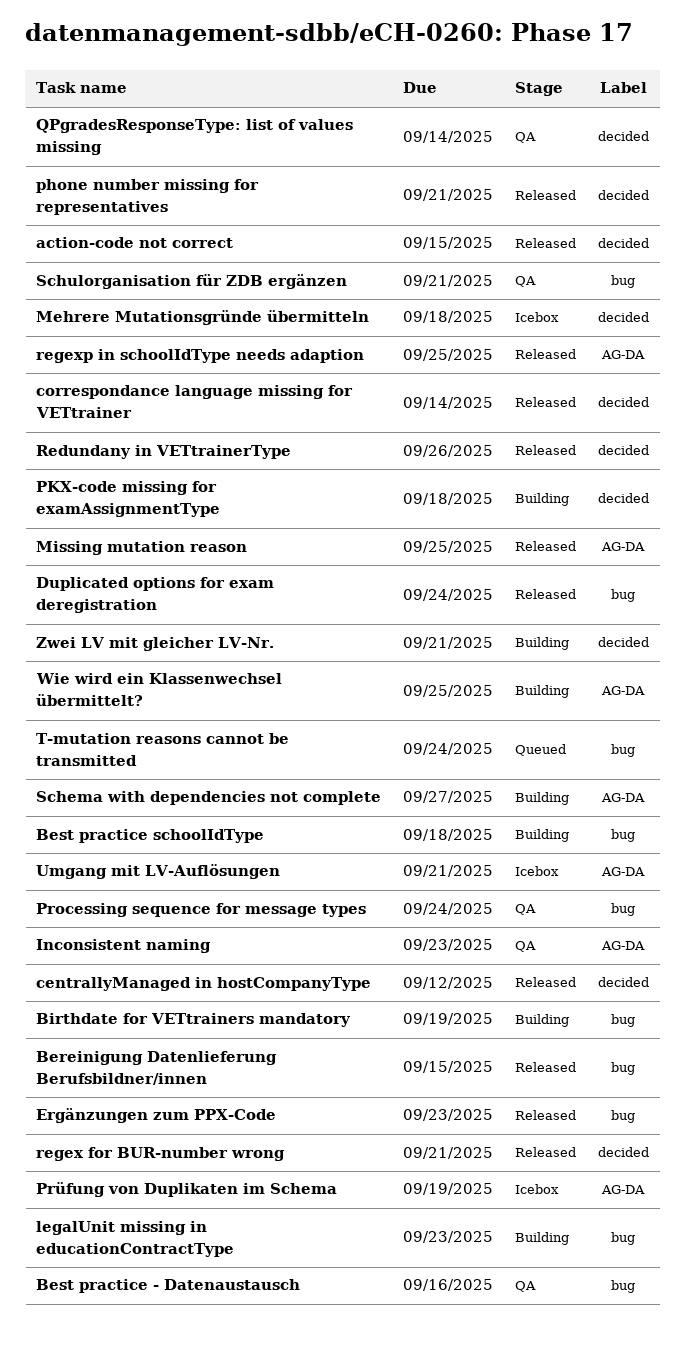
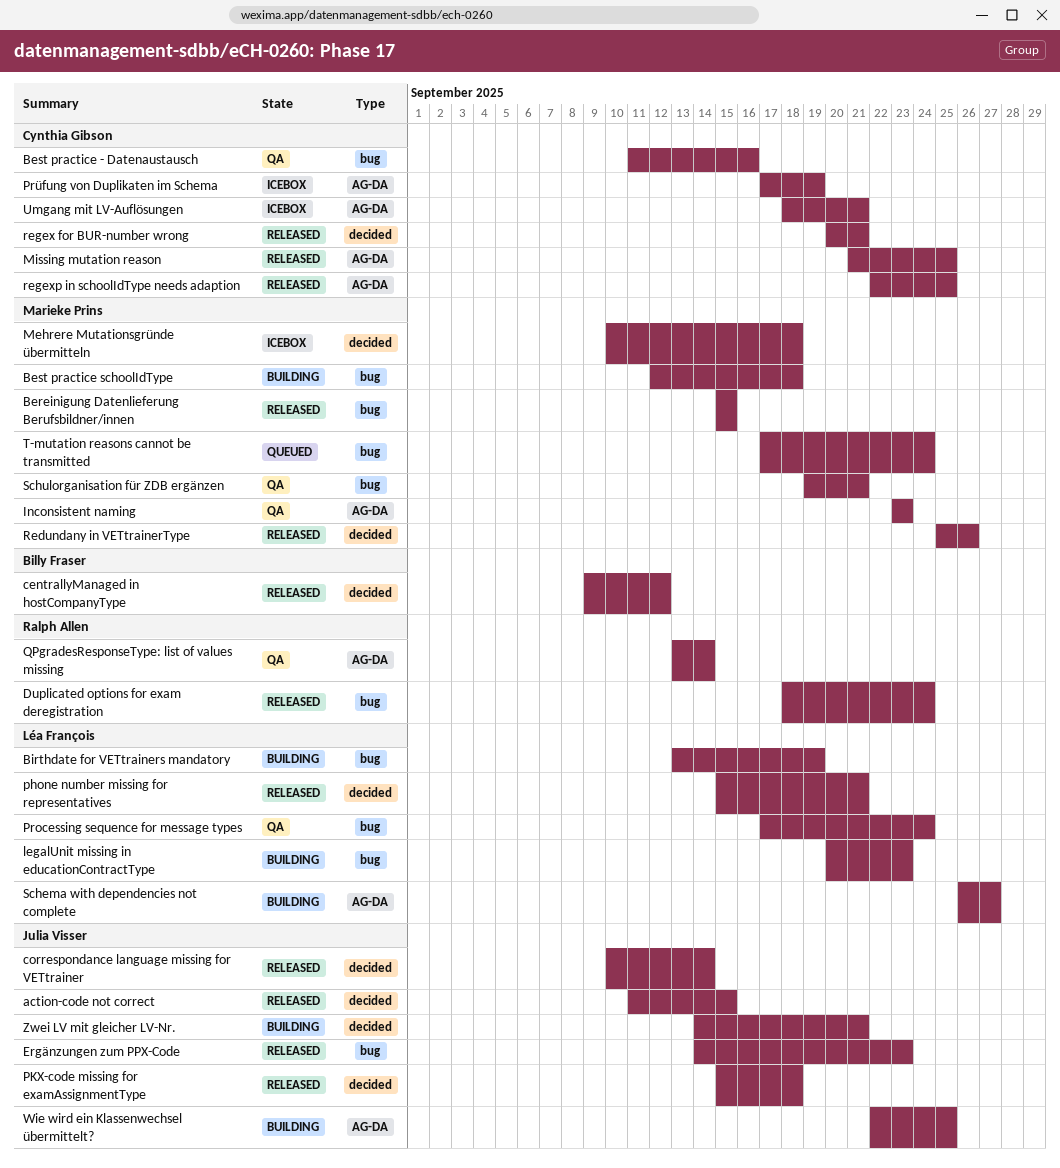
PKX-code missing for examAssignmentType, status: Building -> Released
QPgradesResponseType: list of values missing, label: decided -> AG-DA

